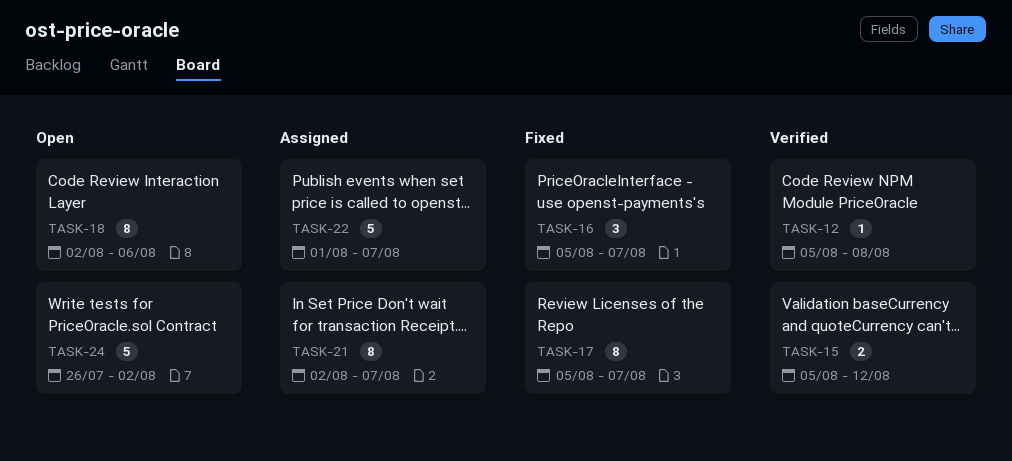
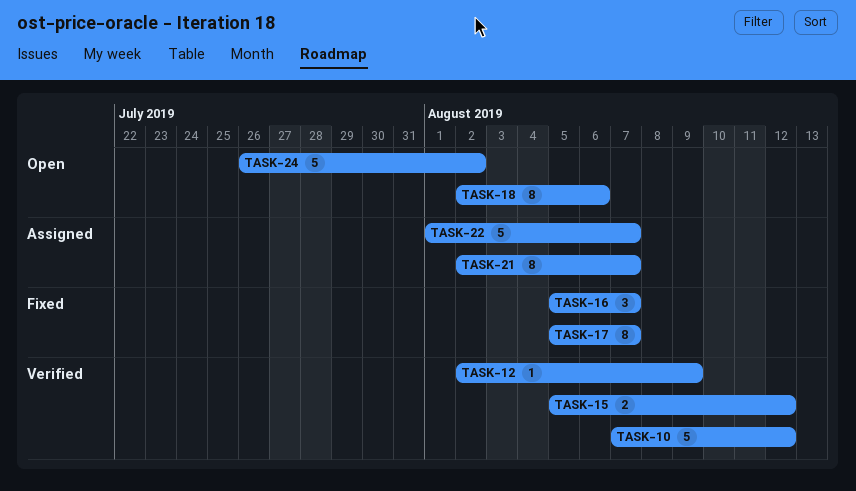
TASK-10: none -> present
TASK-12, start: Aug 5 -> Aug 2
TASK-12, due: Aug 8 -> Aug 9

